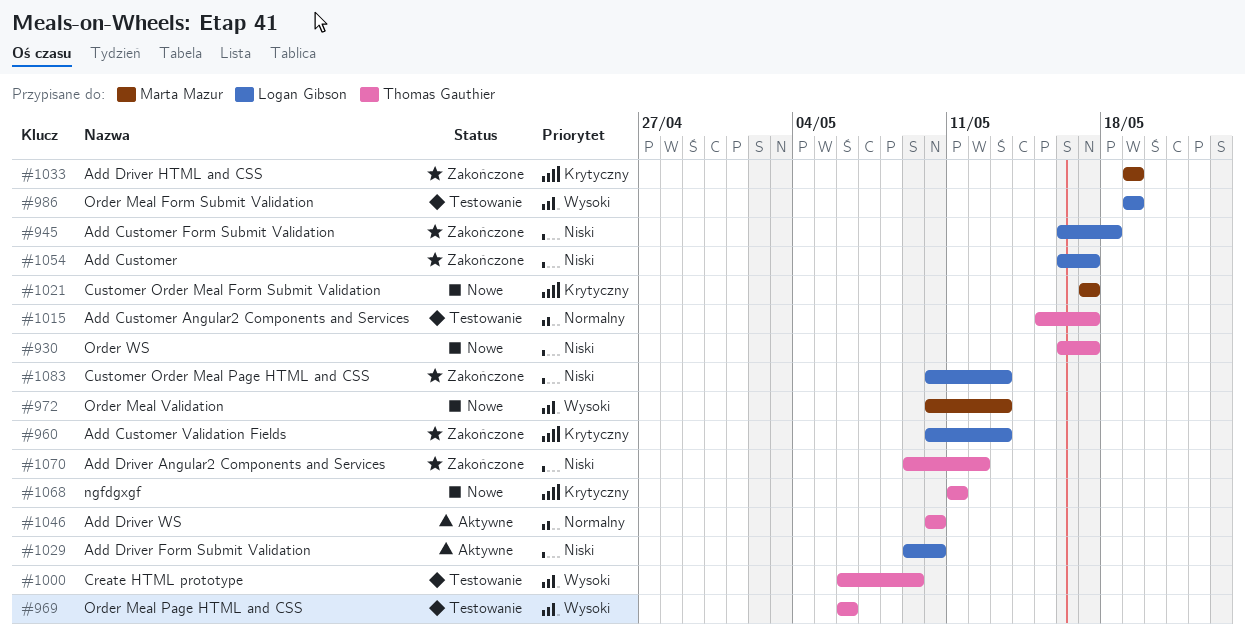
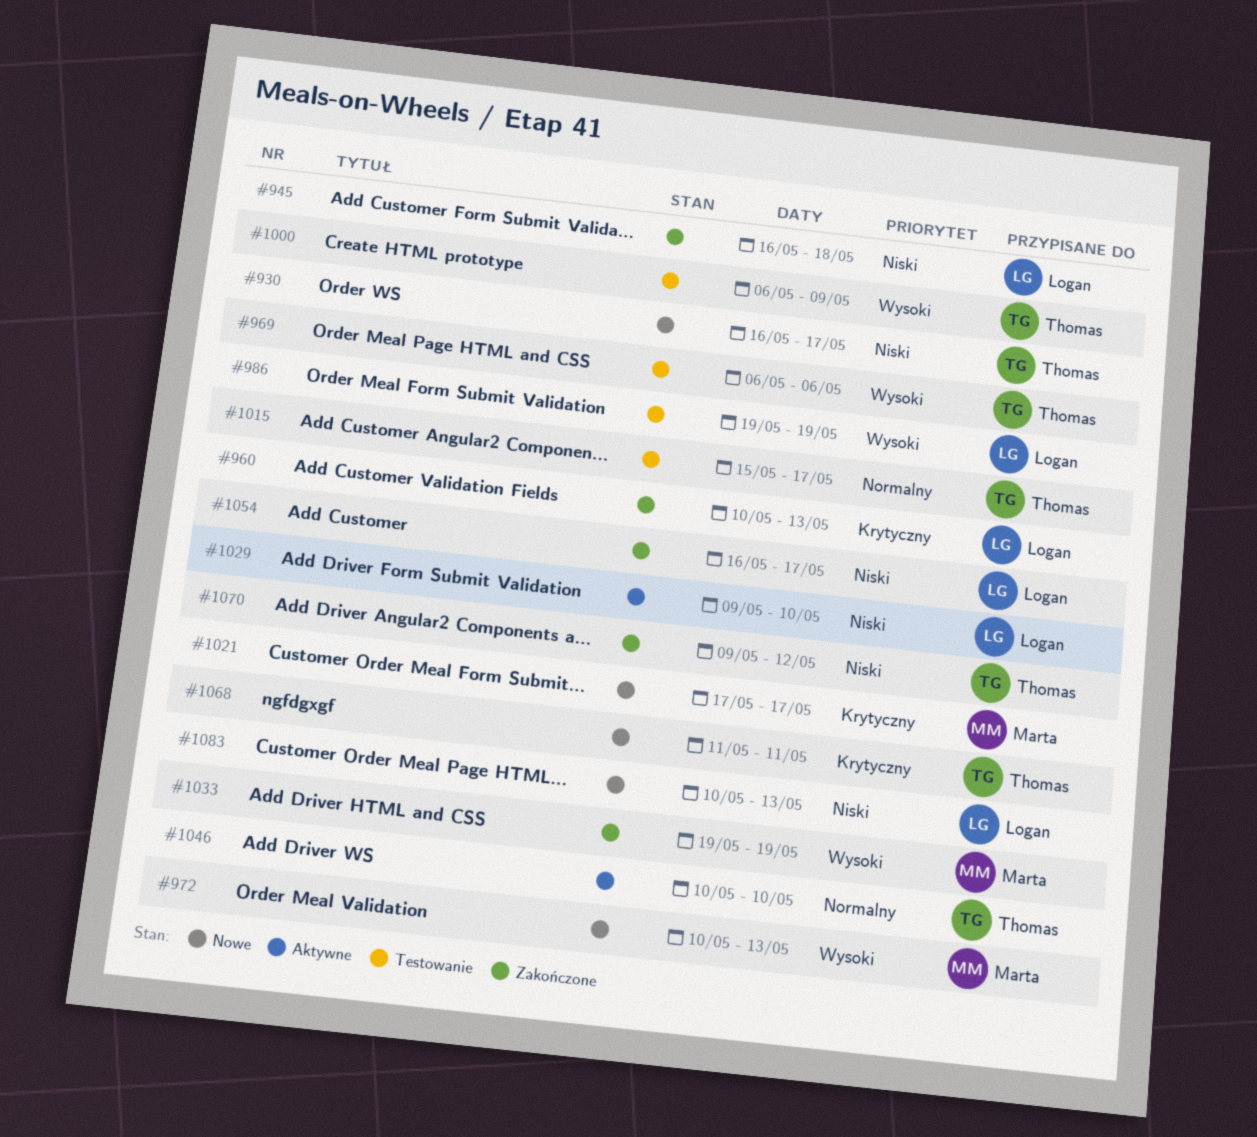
#1033, priority: Krytyczny -> Wysoki
#1083, status: Zakończone -> Nowe

